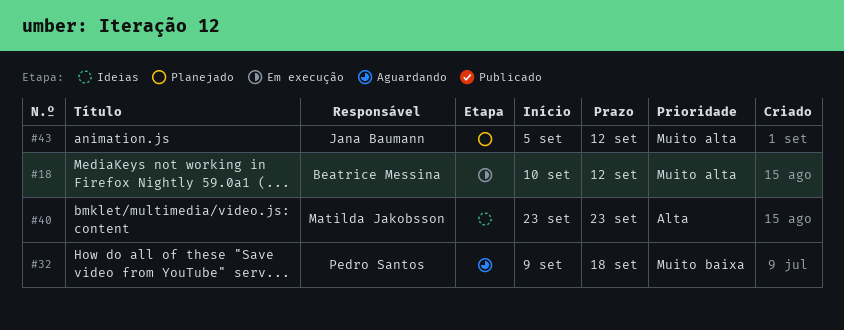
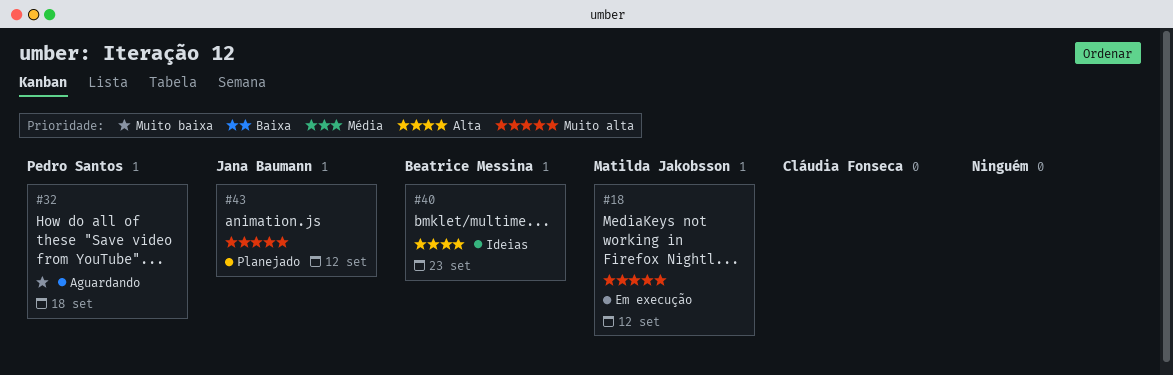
#18, owner: Beatrice Messina -> Matilda Jakobsson
#40, owner: Matilda Jakobsson -> Beatrice Messina

